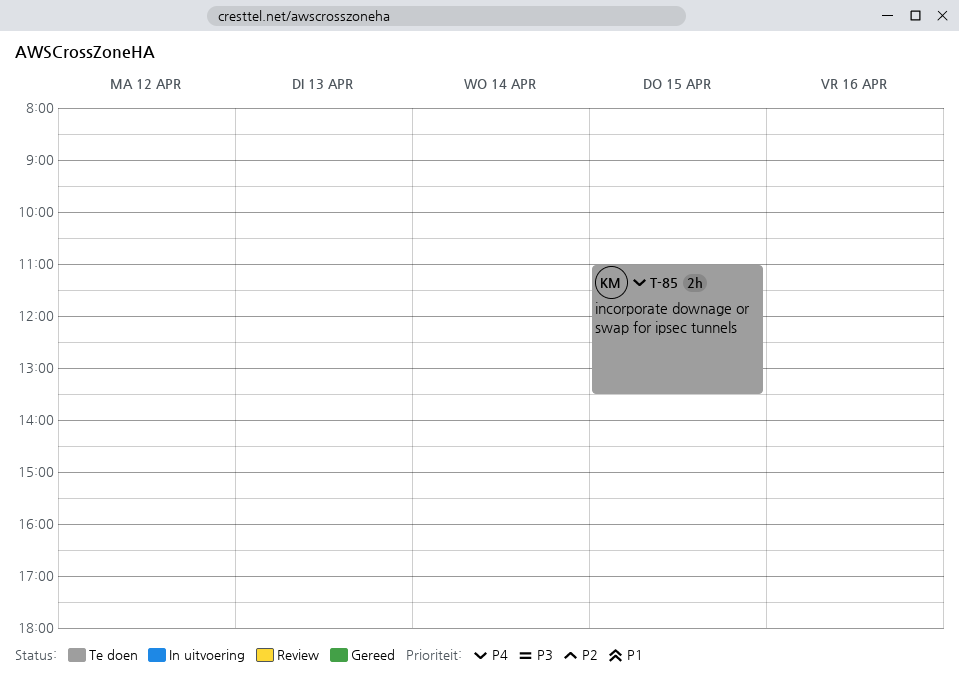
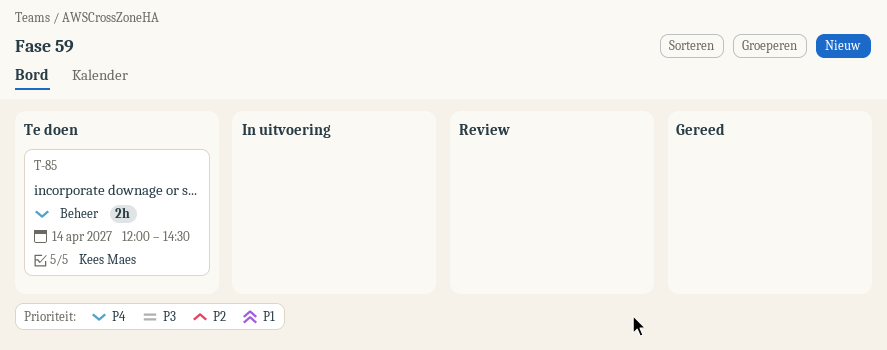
T-85, day: Apr 15 -> Apr 14
T-85, begins: 11:00 -> 12:00
T-85, ends: 13:30 -> 14:30

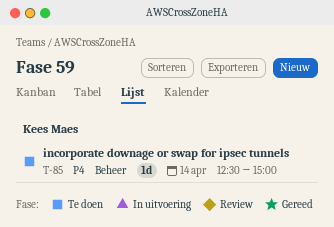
T-85, estimate: 2h -> 1d
T-85, begins: 12:00 -> 12:30
T-85, ends: 14:30 -> 15:00

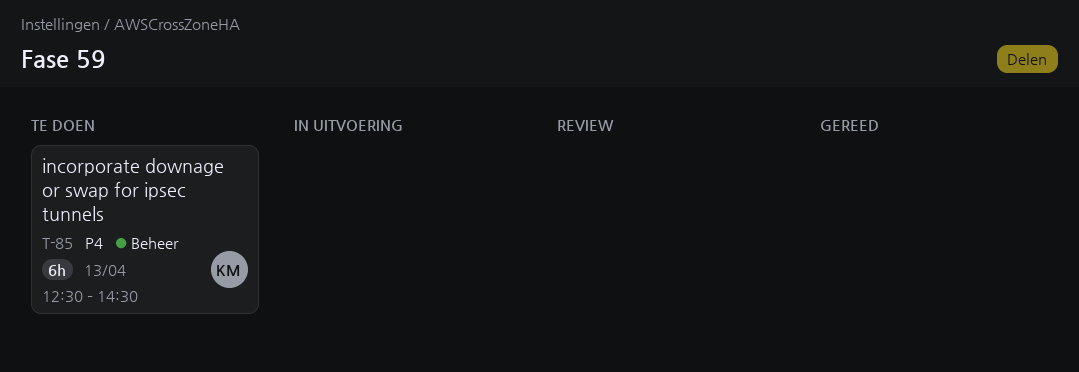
T-85, estimate: 1d -> 6h
T-85, day: Apr 14 -> Apr 13
T-85, ends: 15:00 -> 14:30

